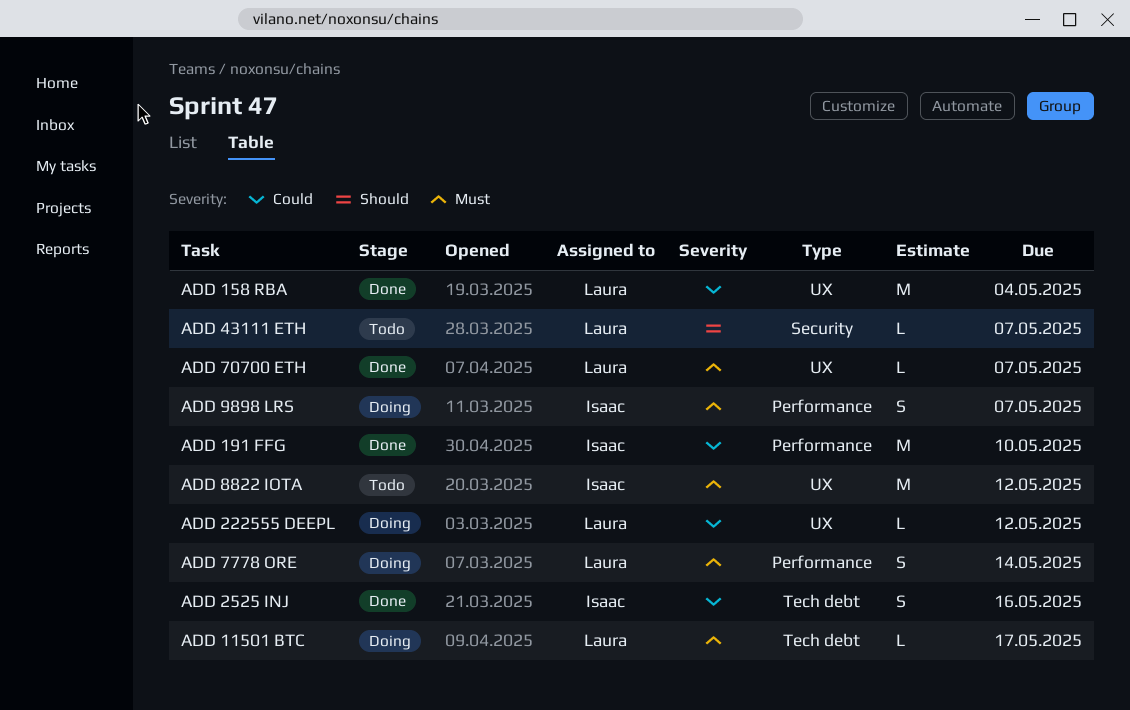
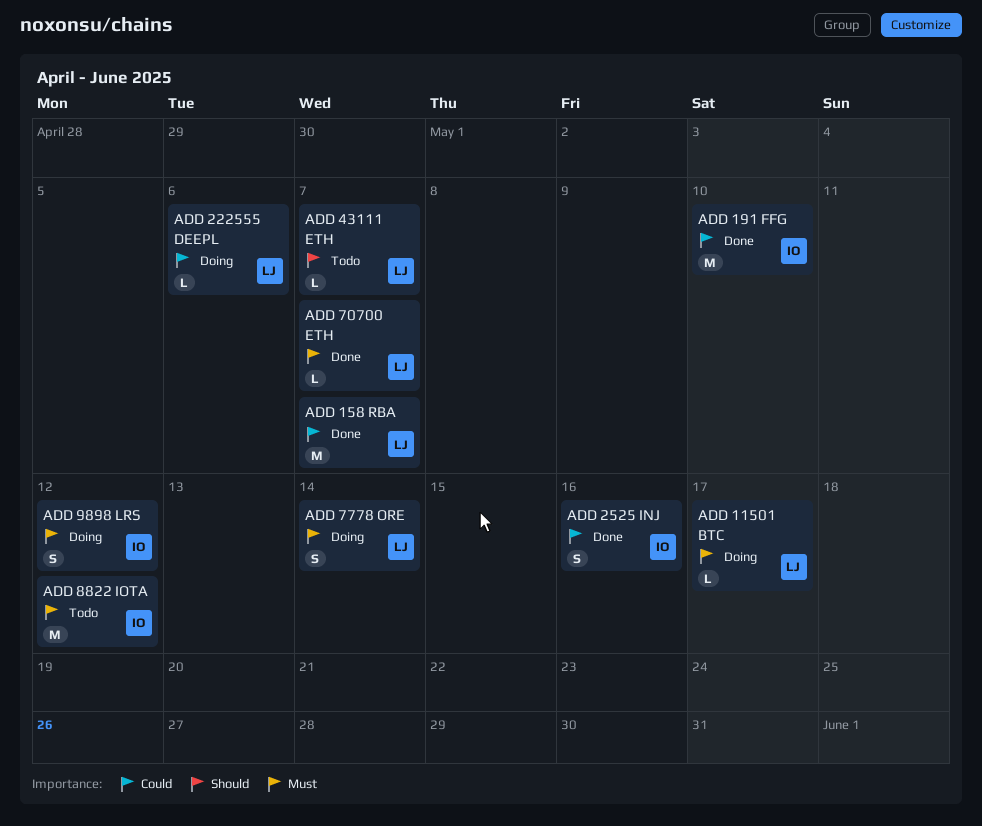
ADD 158 RBA, due: May 4 -> May 7
ADD 222555 DEEPL, due: May 12 -> May 6
ADD 9898 LRS, due: May 7 -> May 12

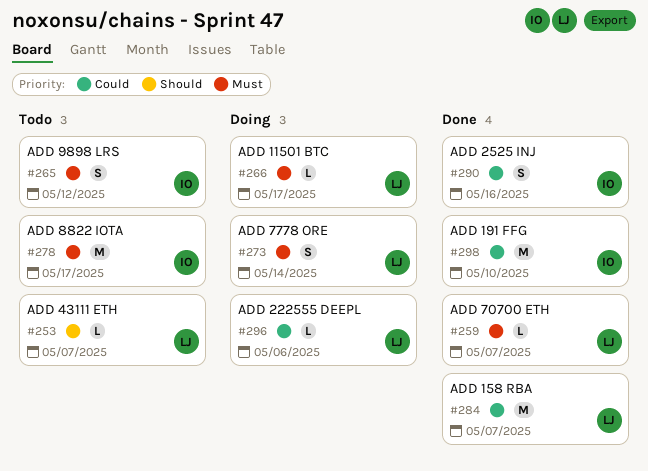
ADD 8822 IOTA, due: May 12 -> May 17
ADD 9898 LRS, status: Doing -> Todo

